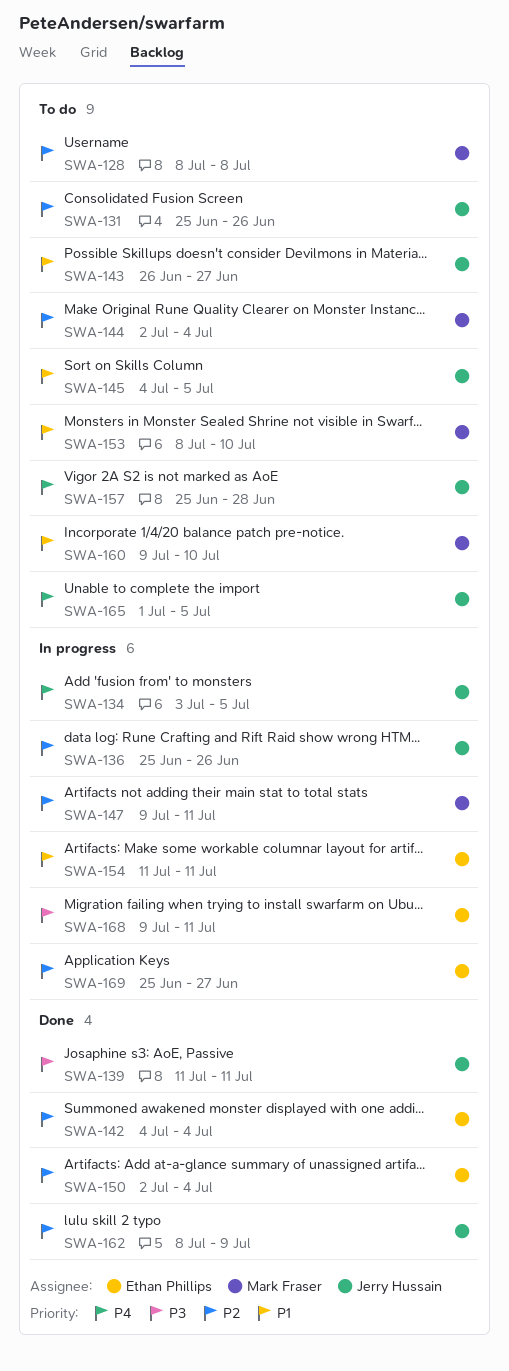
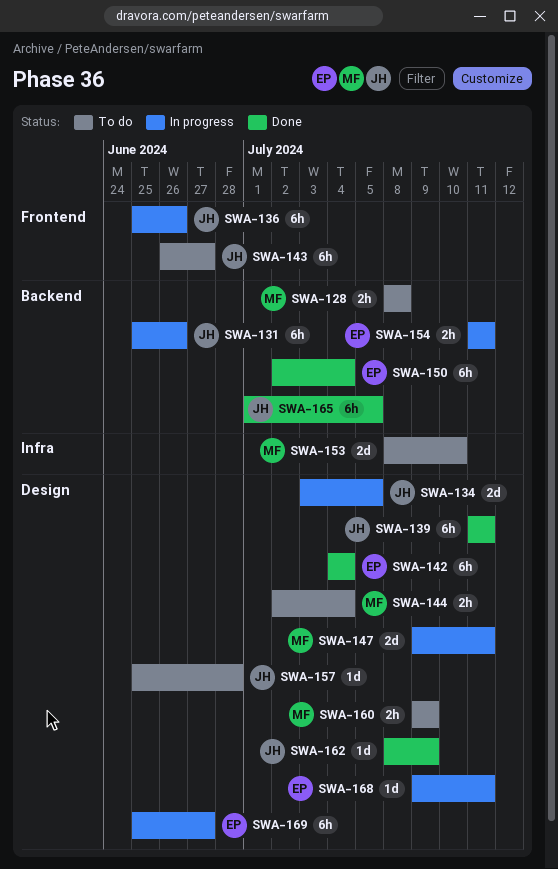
SWA-131, status: To do -> In progress
SWA-145: present -> none
SWA-160, due: Jul 10 -> Jul 9
SWA-165, status: To do -> Done

